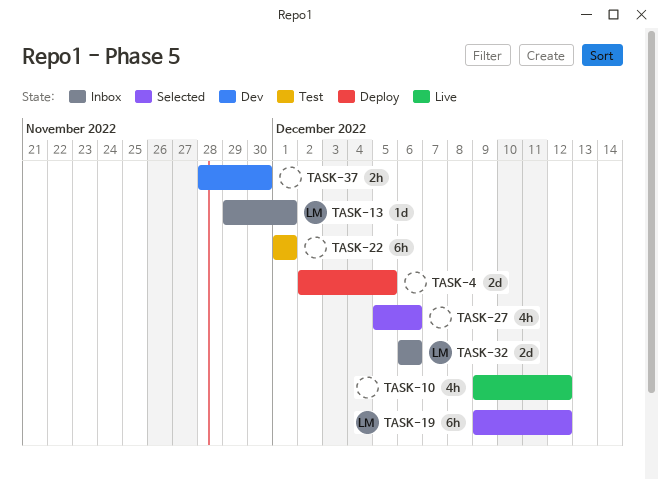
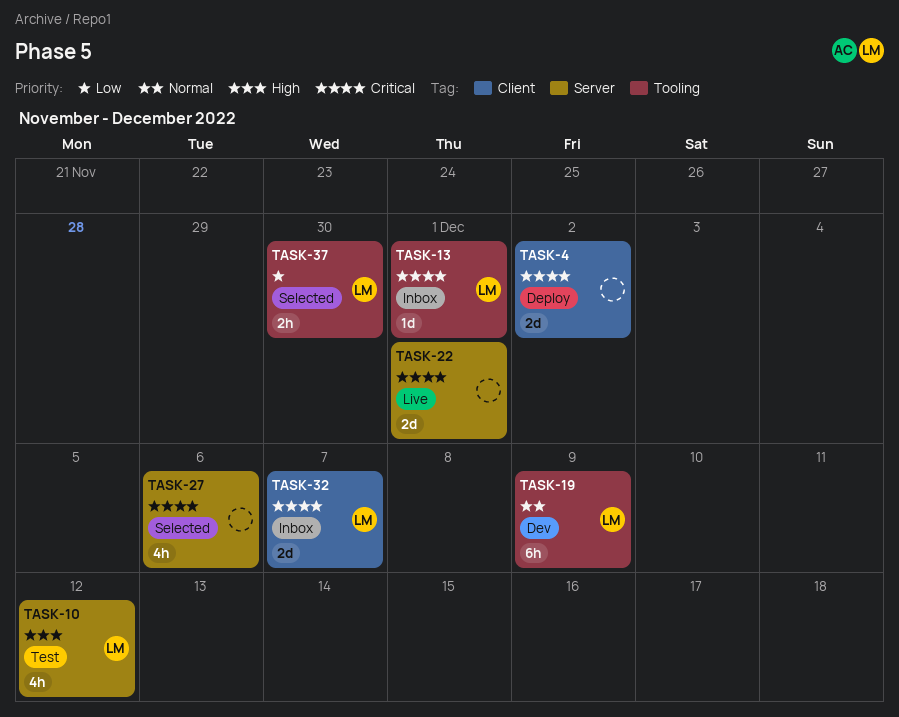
TASK-4, due: Dec 5 -> Dec 2
TASK-10, status: Live -> Test
TASK-10, owner: none -> LM
TASK-19, status: Selected -> Dev
TASK-19, due: Dec 12 -> Dec 9
TASK-22, status: Test -> Live
TASK-22, estimate: 6h -> 2d
TASK-32, due: Dec 6 -> Dec 7
TASK-37, status: Dev -> Selected
TASK-37, owner: none -> LM

